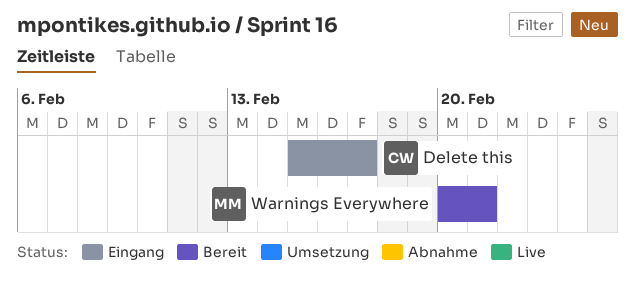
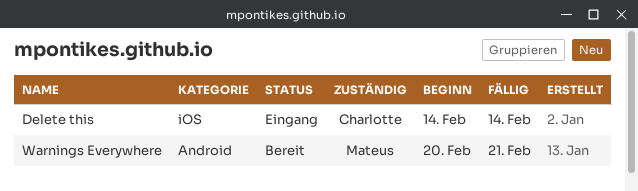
Delete this, start: Feb 15 -> Feb 14
Delete this, due: Feb 17 -> Feb 14

